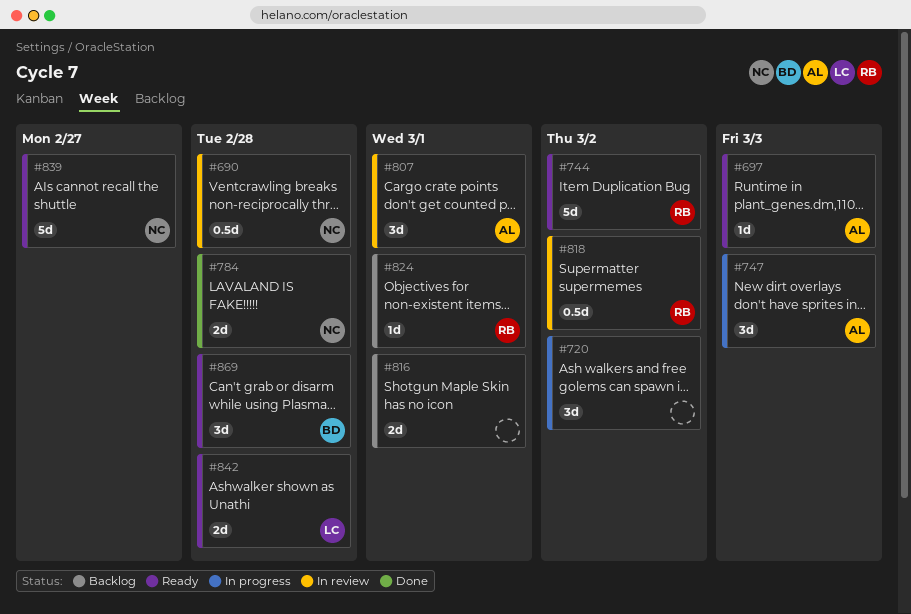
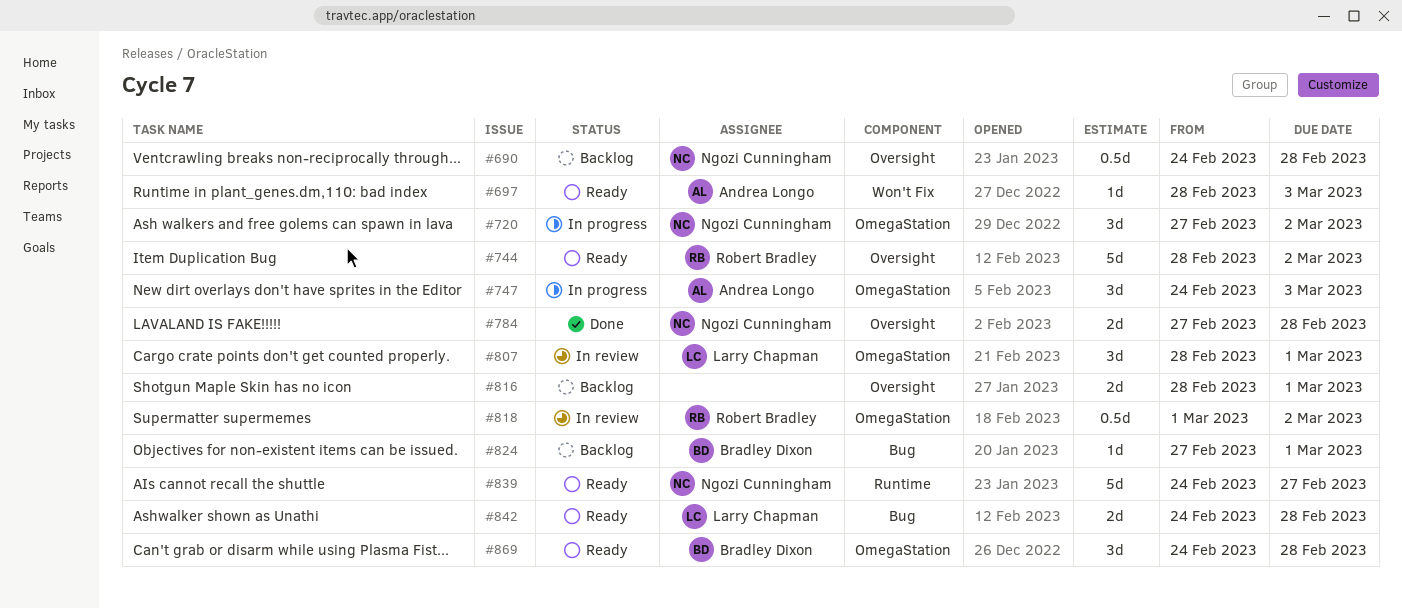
#690, status: In review -> Backlog
#720, owner: none -> Ngozi Cunningham
#807, owner: Andrea Longo -> Larry Chapman
#824, owner: Robert Bradley -> Bradley Dixon

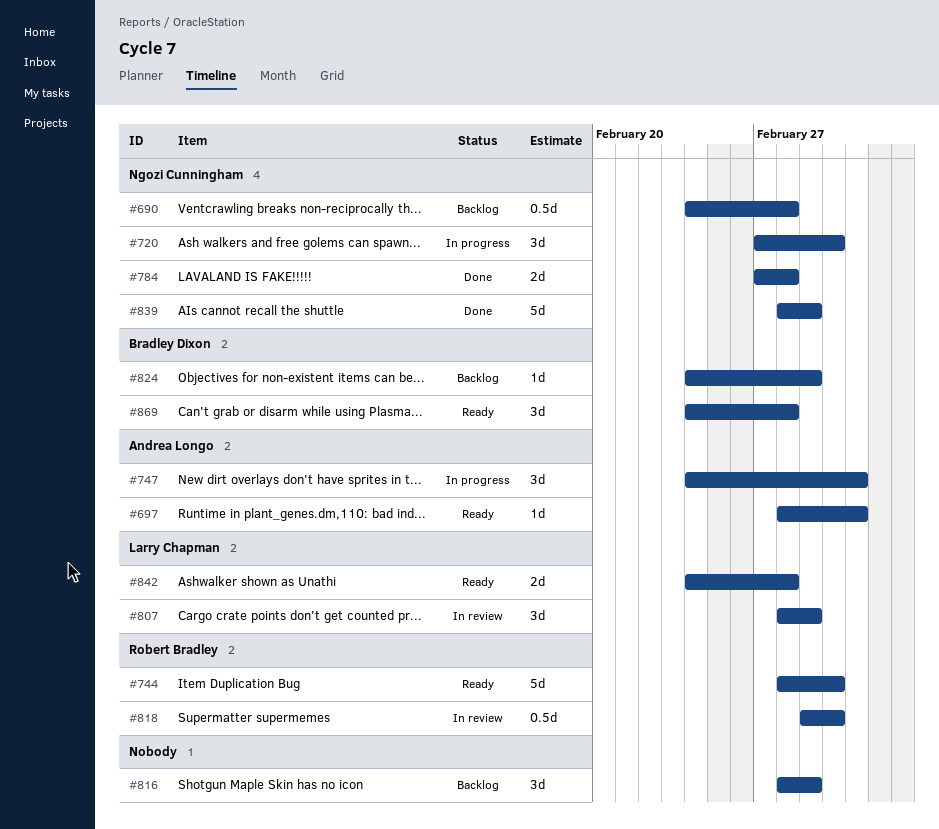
#816, estimate: 2d -> 3d
#824, start: Feb 27 -> Feb 24
#839, status: Ready -> Done
#839, start: Feb 24 -> Feb 28
#839, due: Feb 27 -> Mar 1

